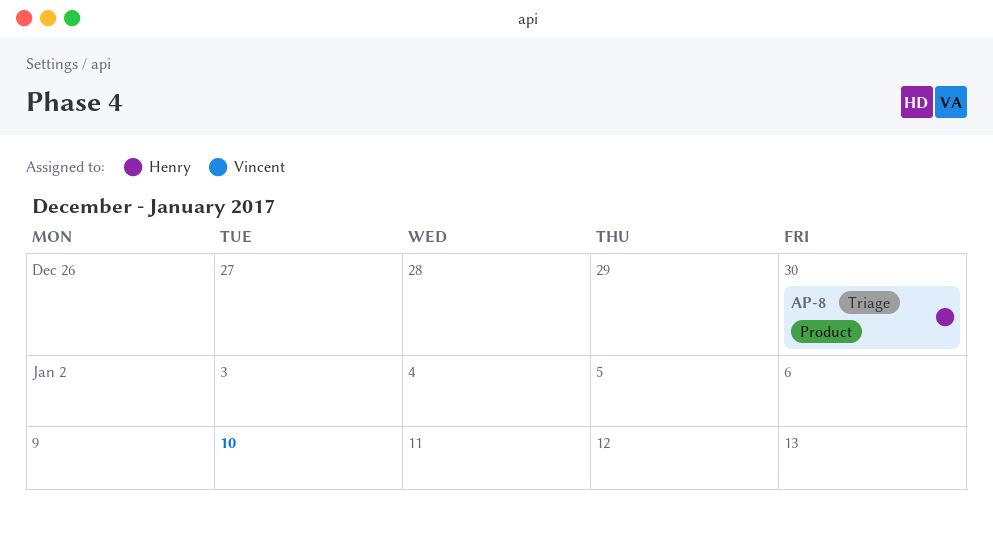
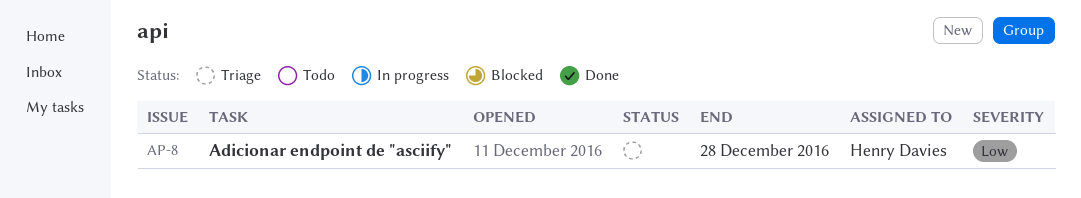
AP-8, due: Dec 30 -> Dec 28

